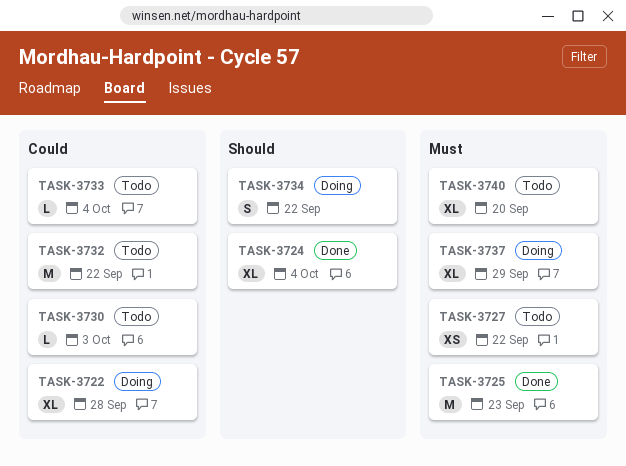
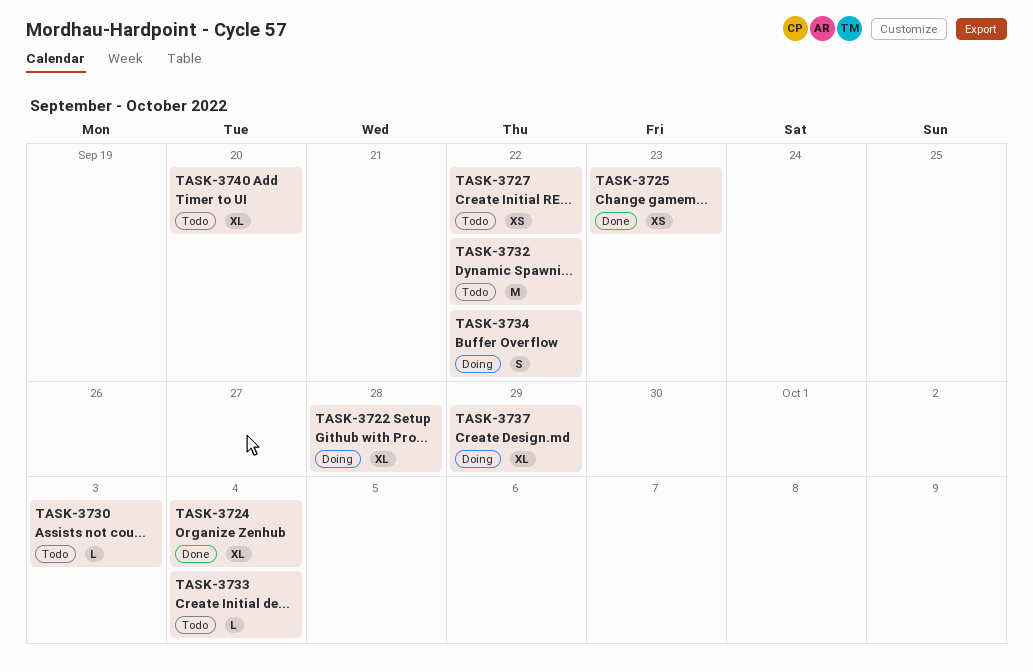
TASK-3725, estimate: M -> XS

